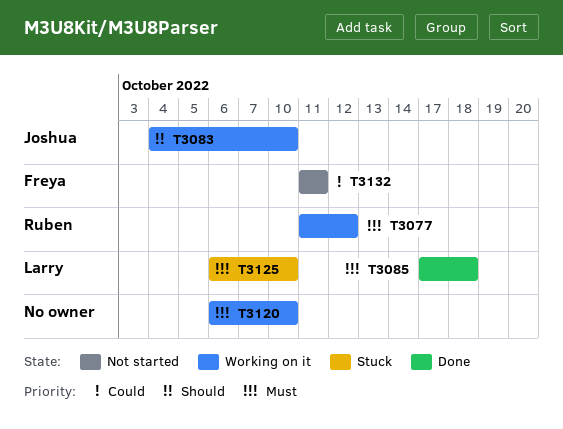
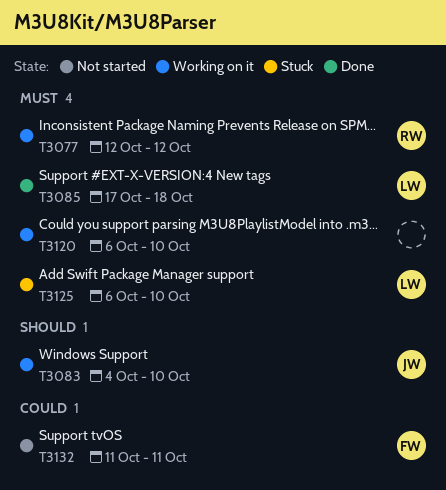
T3077, start: Oct 11 -> Oct 12

